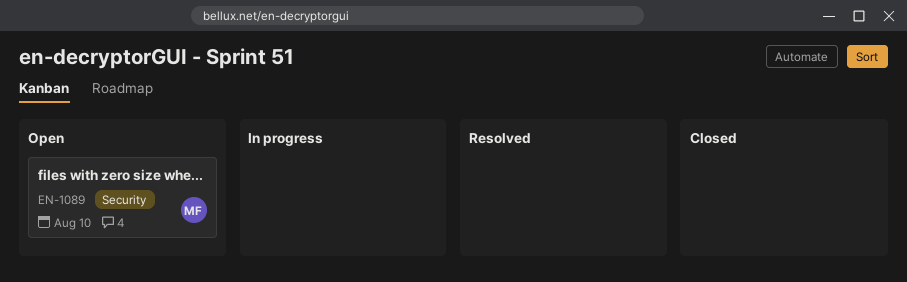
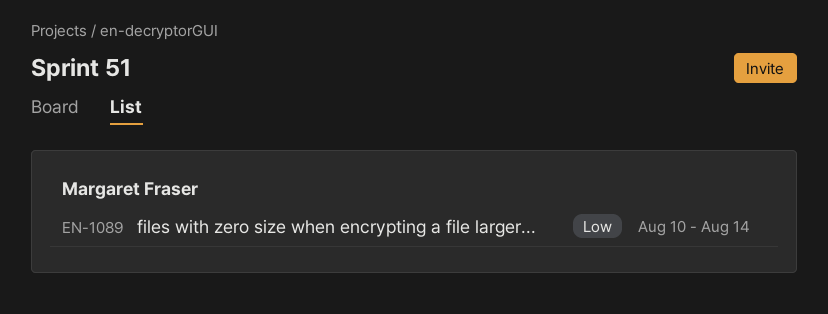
EN-1089, due: Aug 10 -> Aug 14

